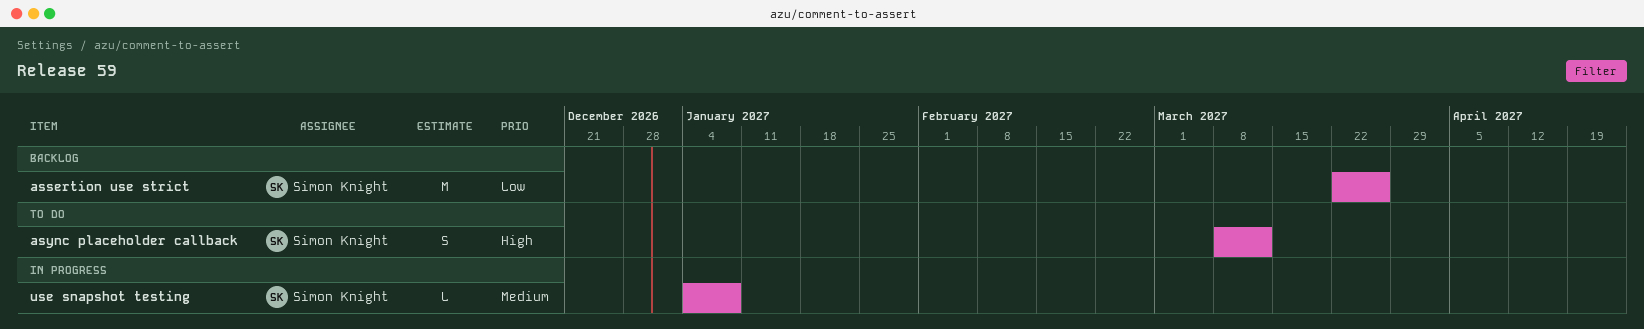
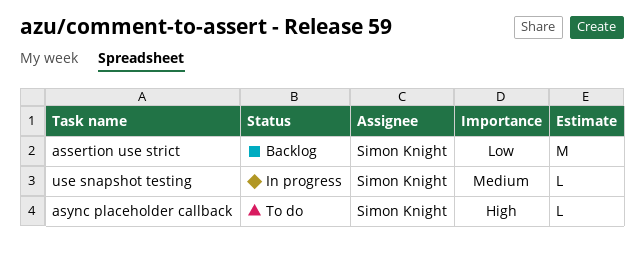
async placeholder callback, estimate: S -> L

